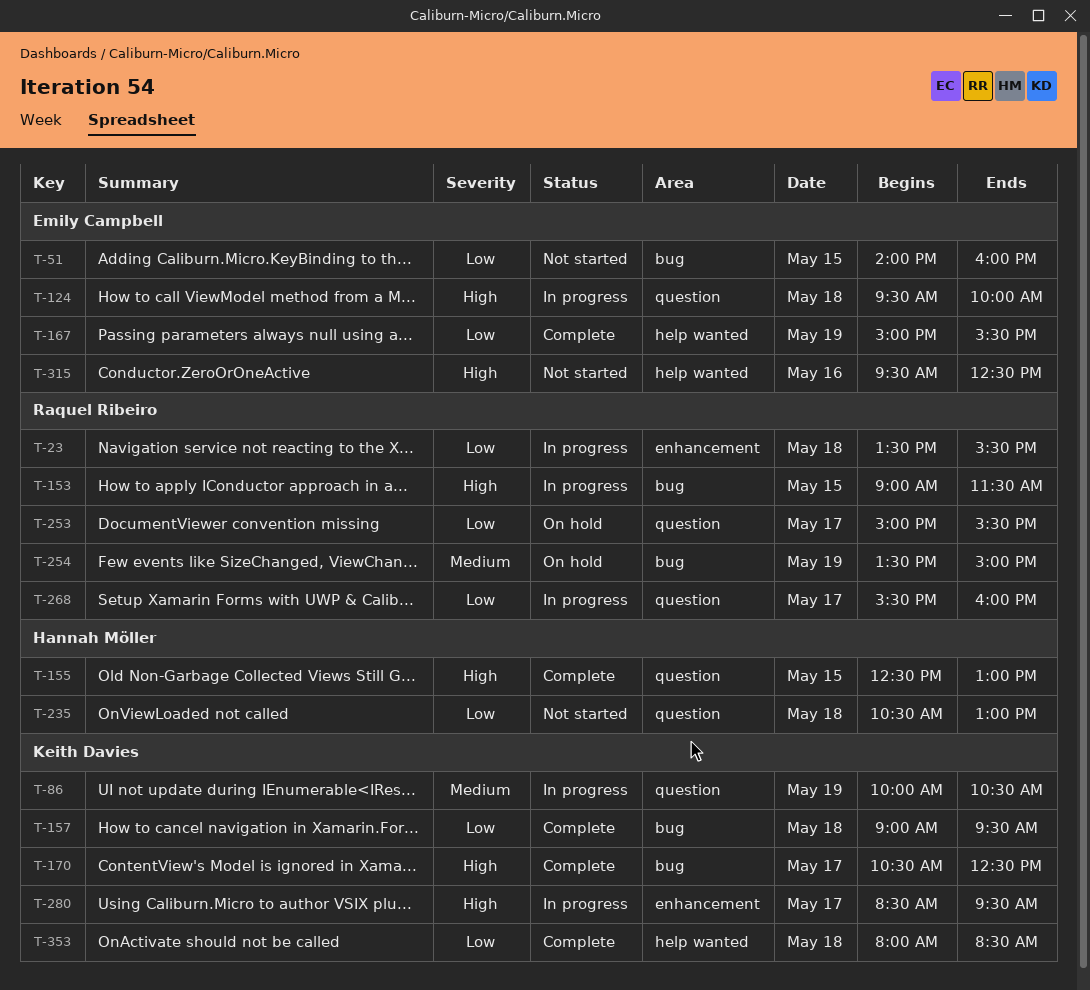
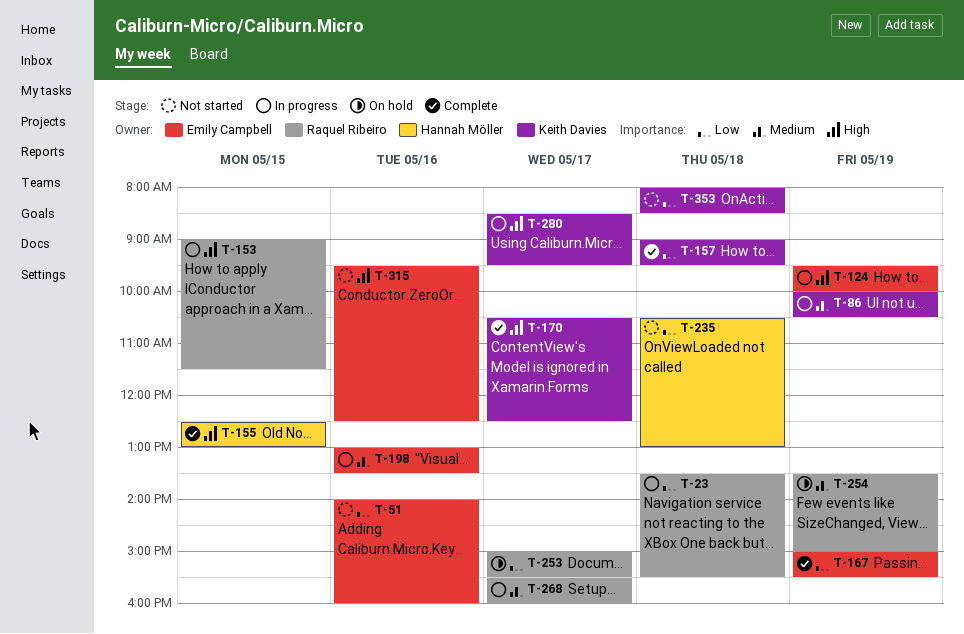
T-51, day: May 15 -> May 16
T-124, day: May 18 -> May 19
T-198: none -> present
T-268, priority: Low -> Medium
T-353, status: Complete -> Not started

